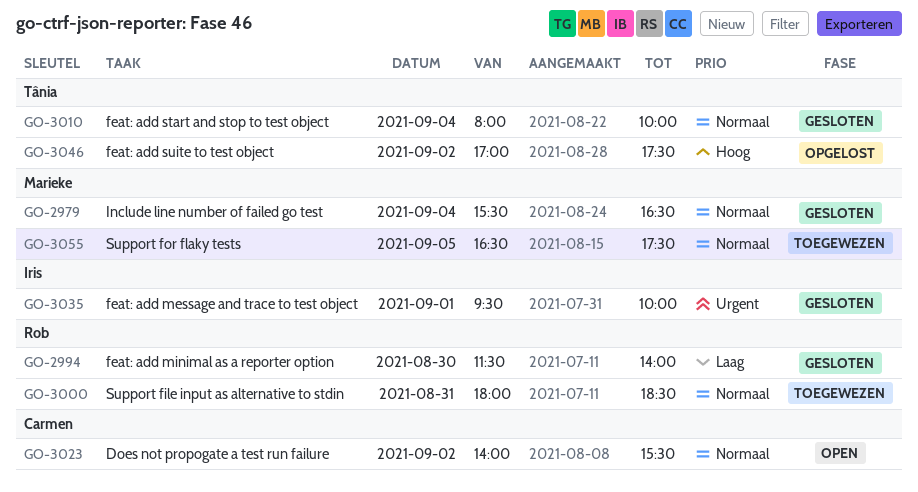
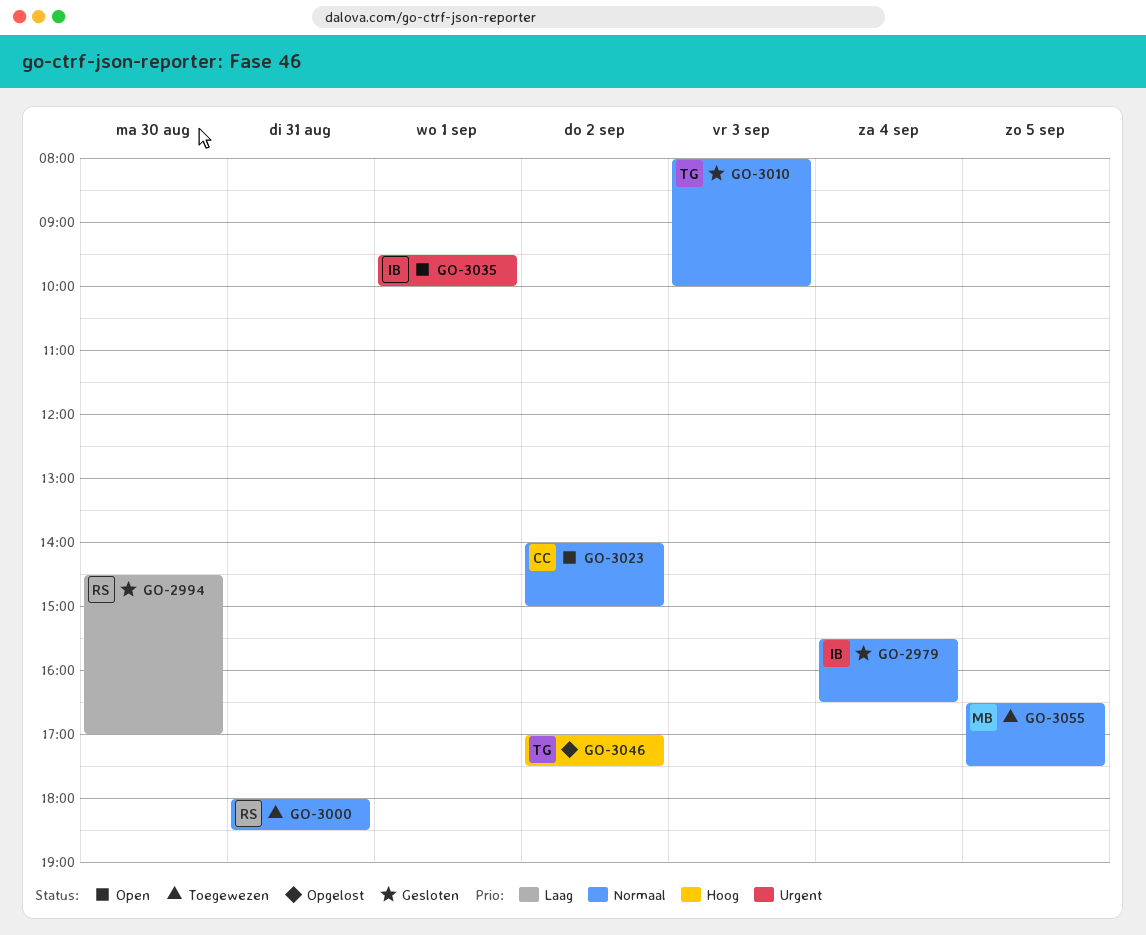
GO-2979, owner: Marieke -> Iris
GO-2994, begins: 11:30 -> 14:30
GO-2994, ends: 14:00 -> 17:00
GO-3010, day: Sep 4 -> Sep 3
GO-3023, ends: 15:30 -> 15:00
GO-3035, status: Gesloten -> Open

